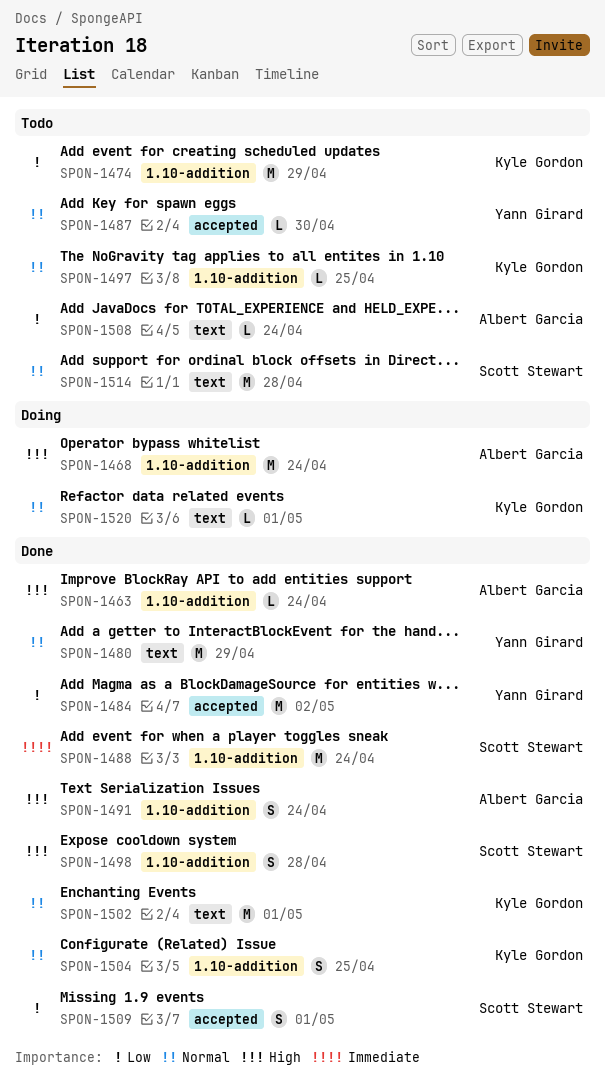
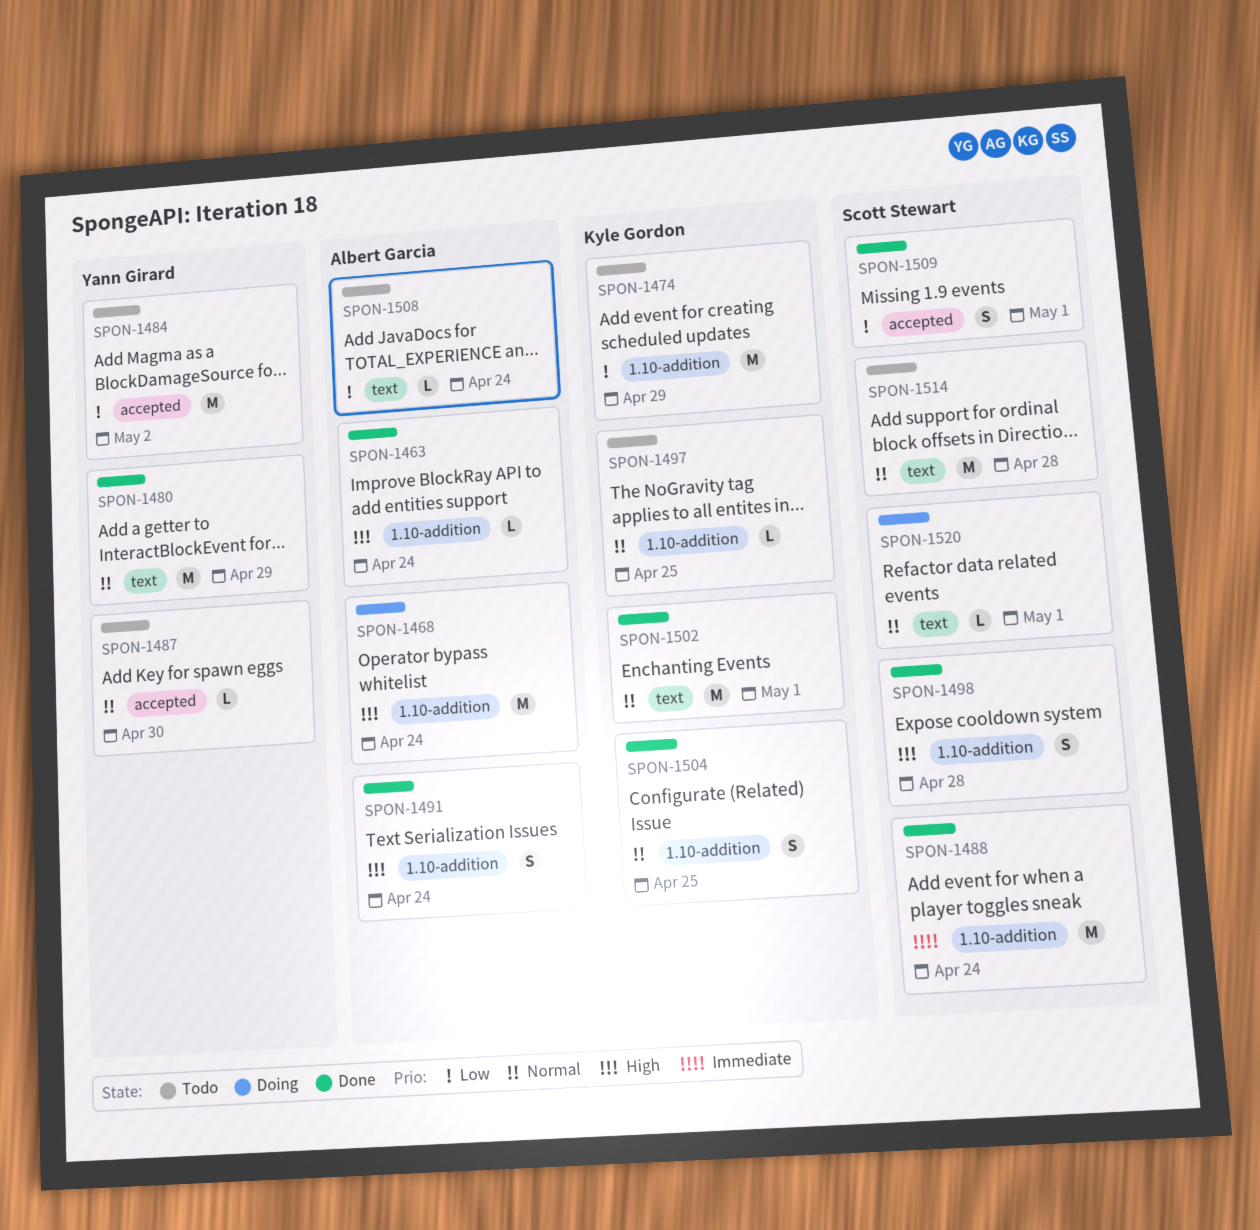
SPON-1484, status: Done -> Todo
SPON-1520, owner: Kyle Gordon -> Scott Stewart

